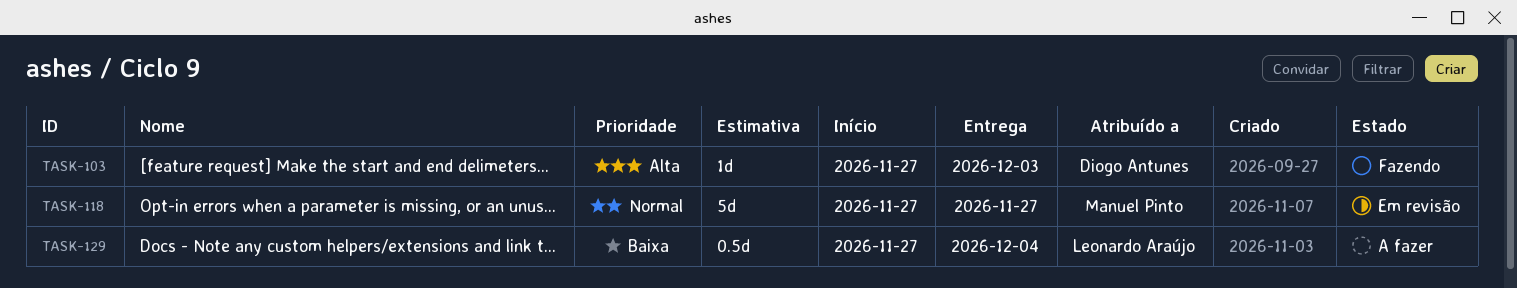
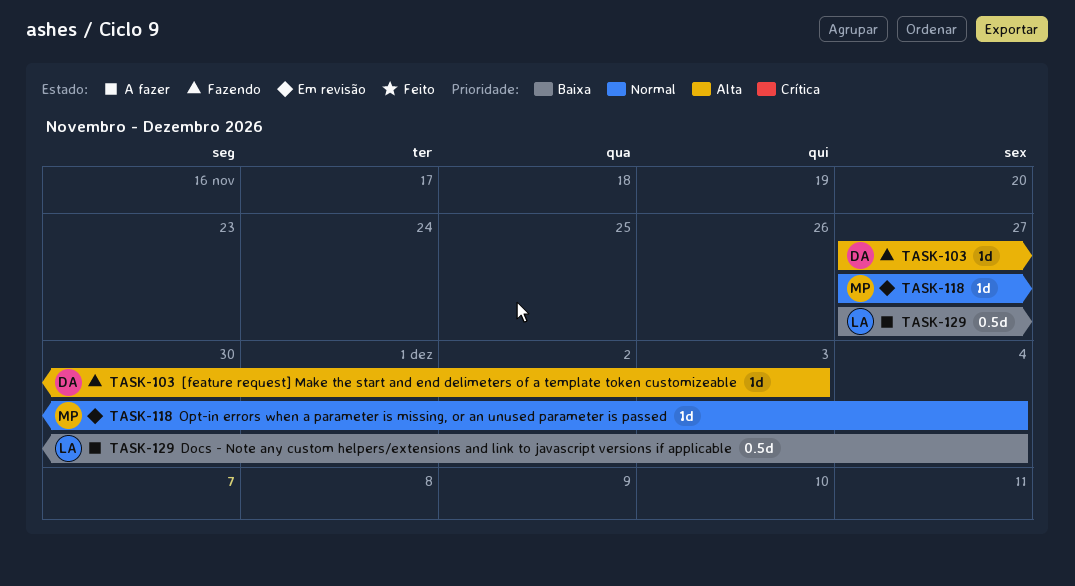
TASK-118, estimate: 5d -> 1d
TASK-118, due: Nov 27 -> Dec 4

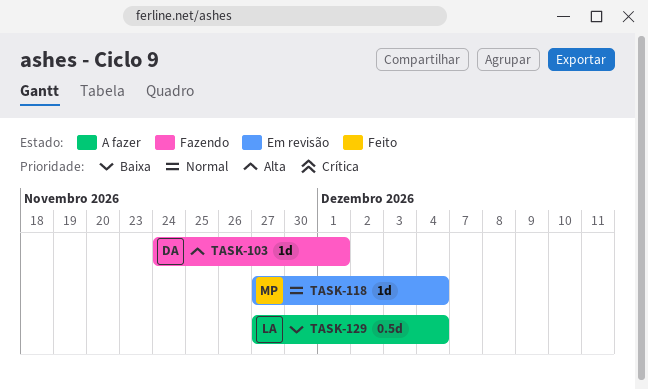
TASK-103, start: Nov 27 -> Nov 24
TASK-103, due: Dec 3 -> Dec 1

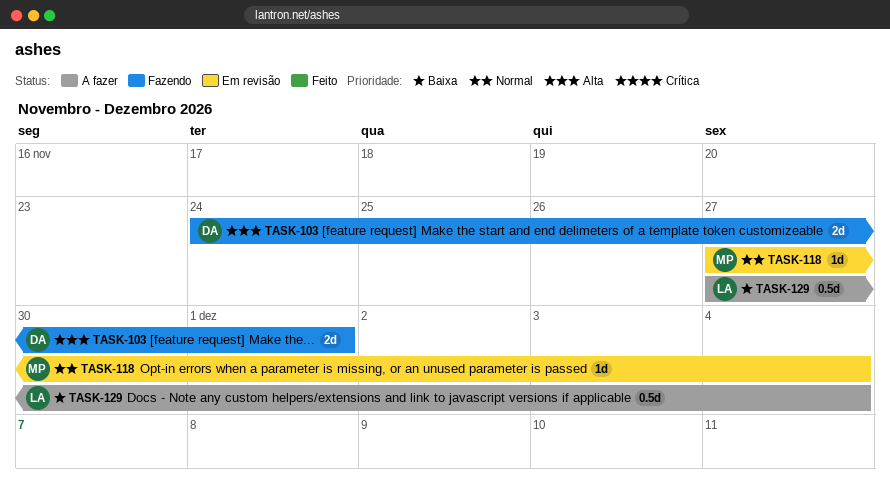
TASK-103, estimate: 1d -> 2d

